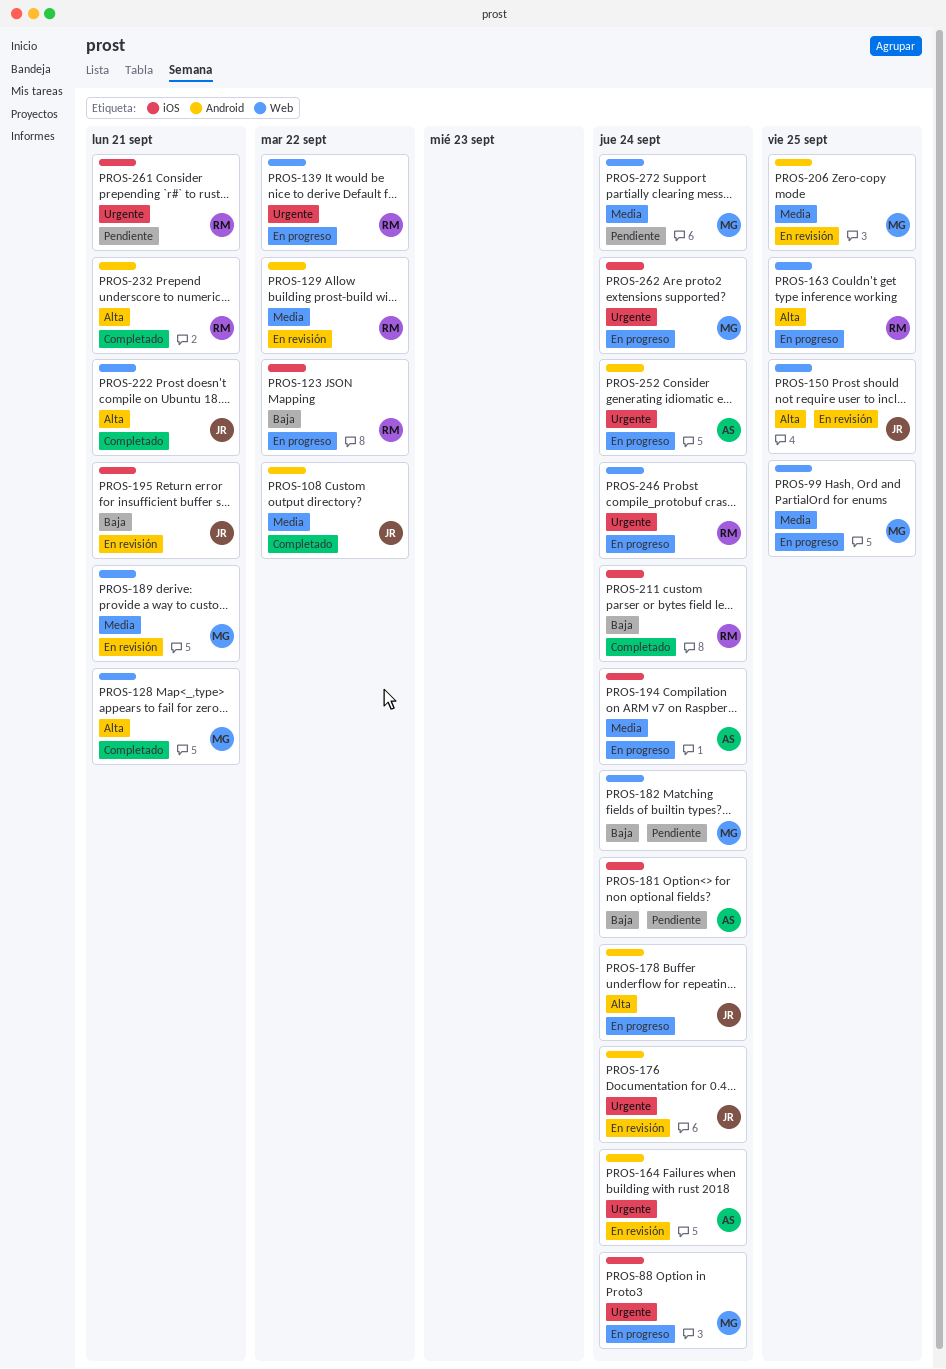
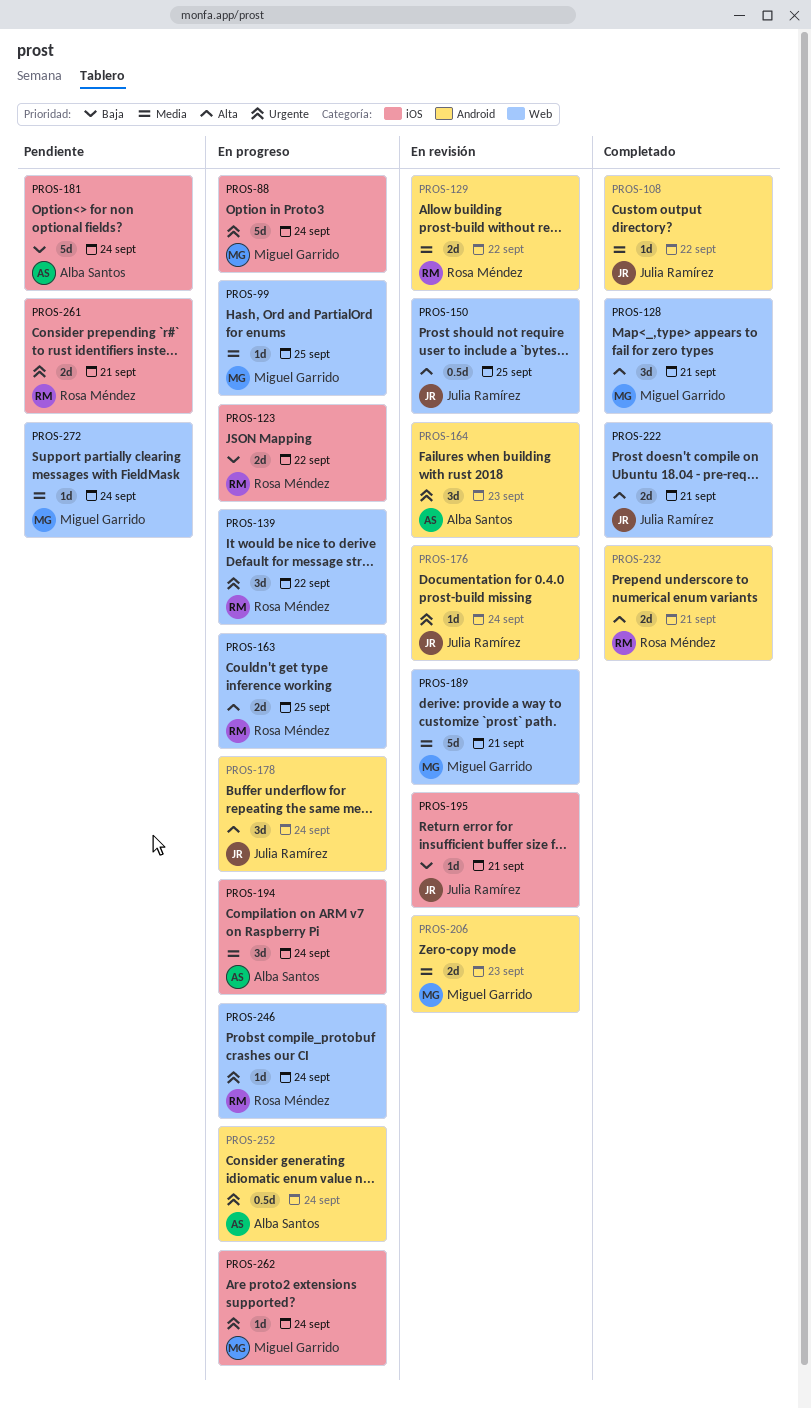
PROS-164, due: Sep 24 -> Sep 23
PROS-182: present -> none
PROS-206, due: Sep 25 -> Sep 23
PROS-211: present -> none

